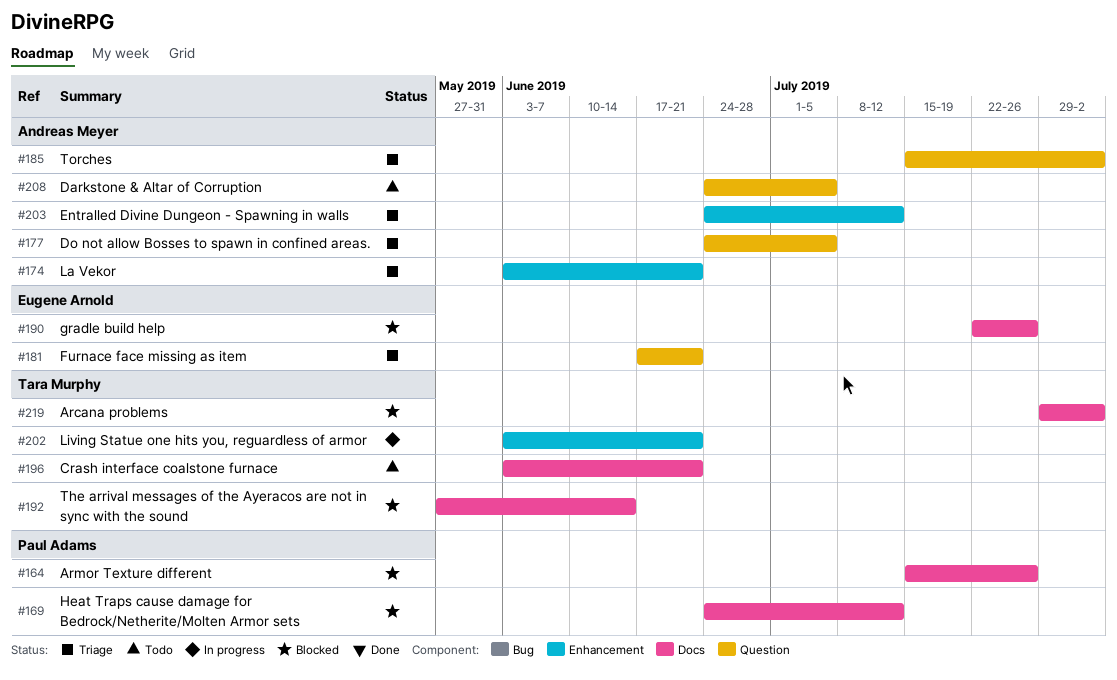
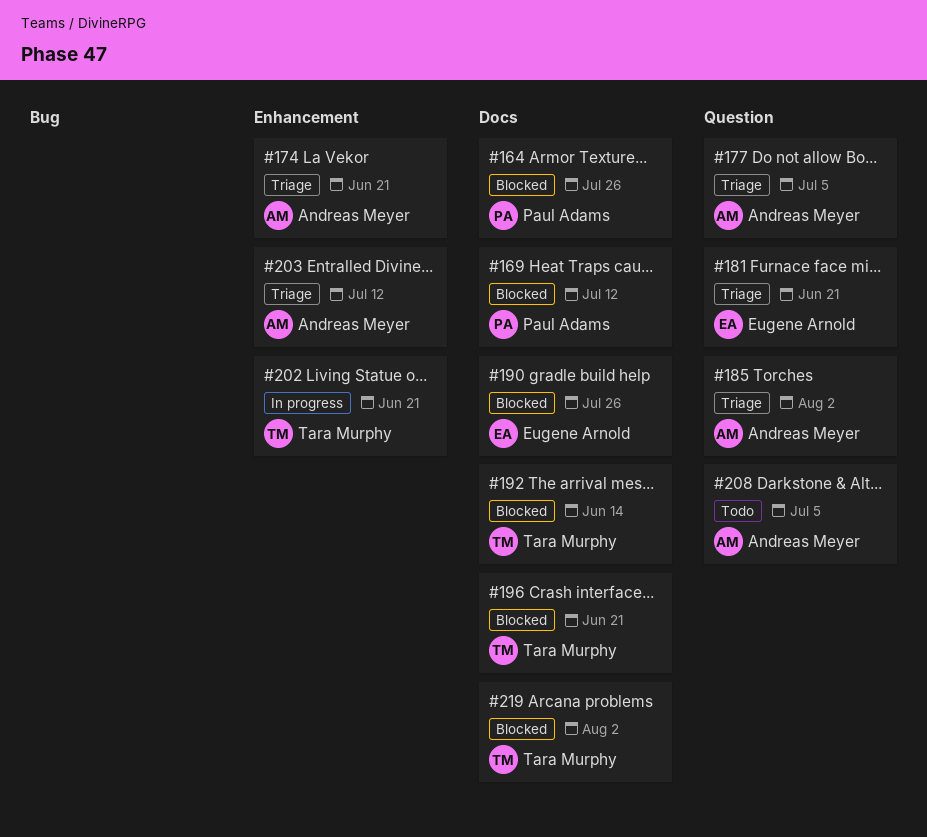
#196, status: Todo -> Blocked

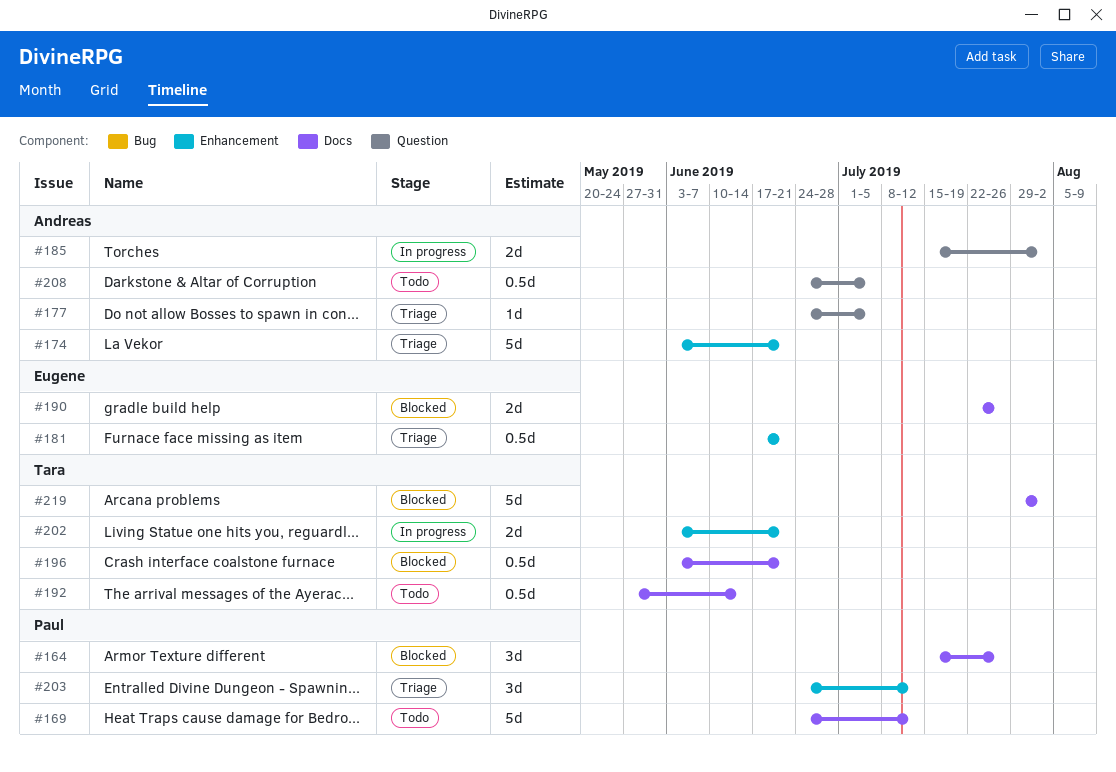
#169, status: Blocked -> Todo
#181, label: Question -> Enhancement
#185, status: Triage -> In progress
#192, status: Blocked -> Todo
#203, owner: Andreas Meyer -> Paul Adams

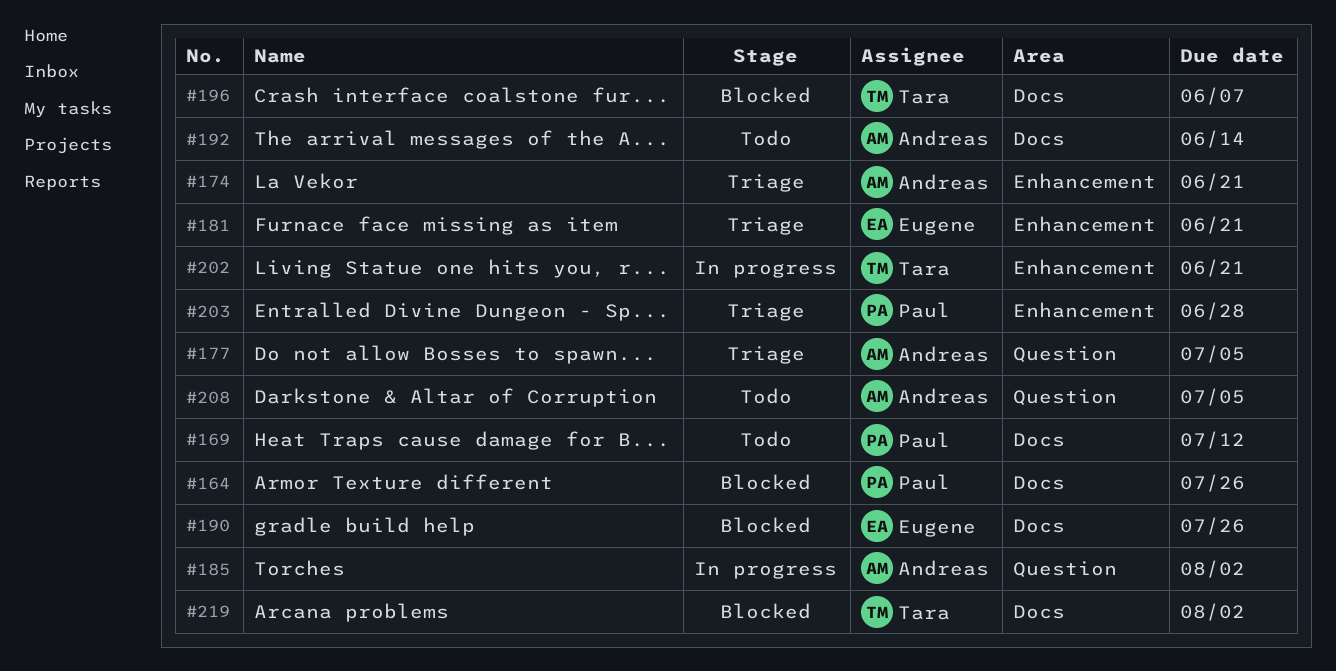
#192, owner: Tara -> Andreas
#196, due: Jun 21 -> Jun 7
#203, due: Jul 12 -> Jun 28

